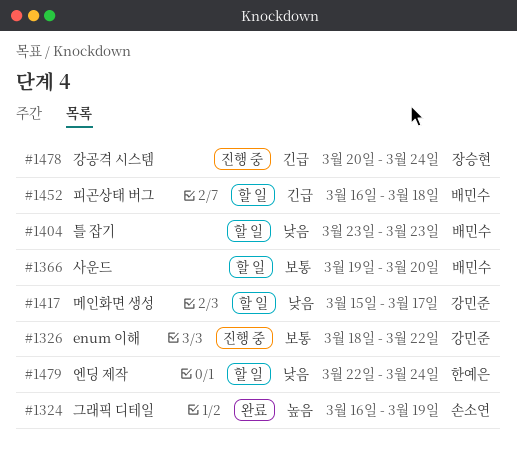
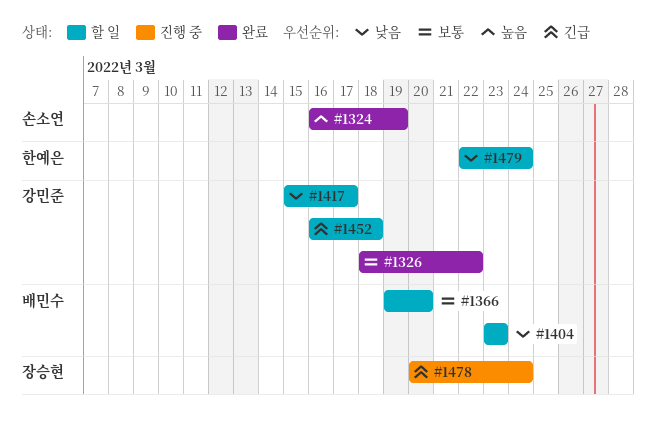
#1326, status: 진행 중 -> 완료
#1452, owner: 배민수 -> 강민준

